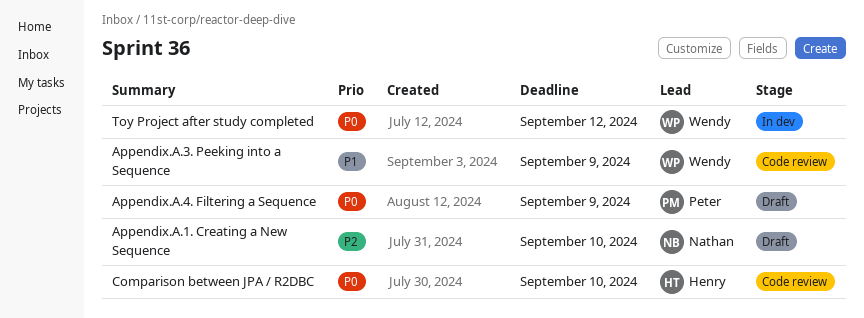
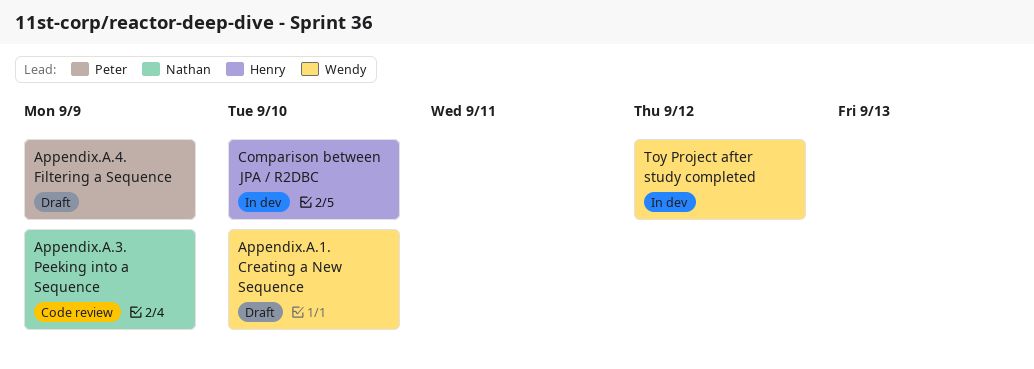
Appendix.A.1. Creating a New Sequence, owner: Nathan -> Wendy
Appendix.A.3. Peeking into a Sequence, owner: Wendy -> Nathan
Comparison between JPA / R2DBC, status: Code review -> In dev

